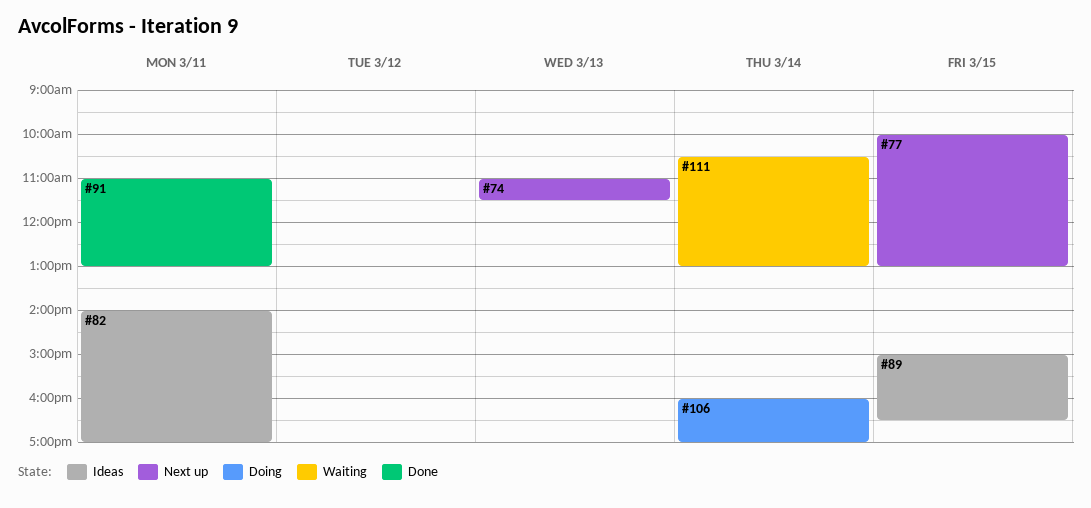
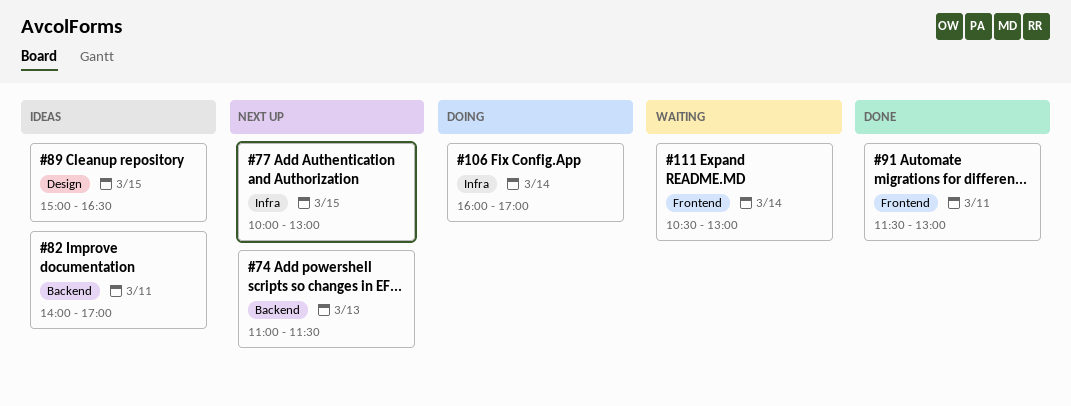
#91, begins: 11:00 -> 11:30

